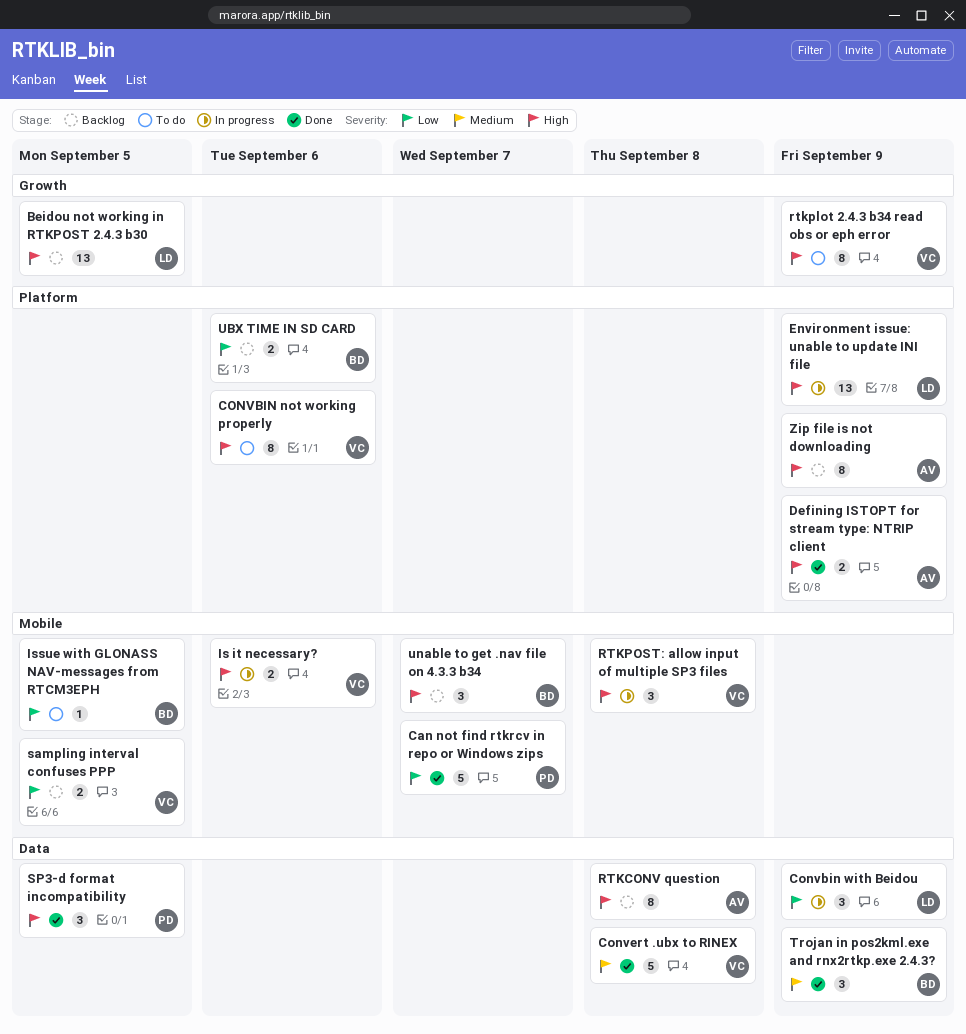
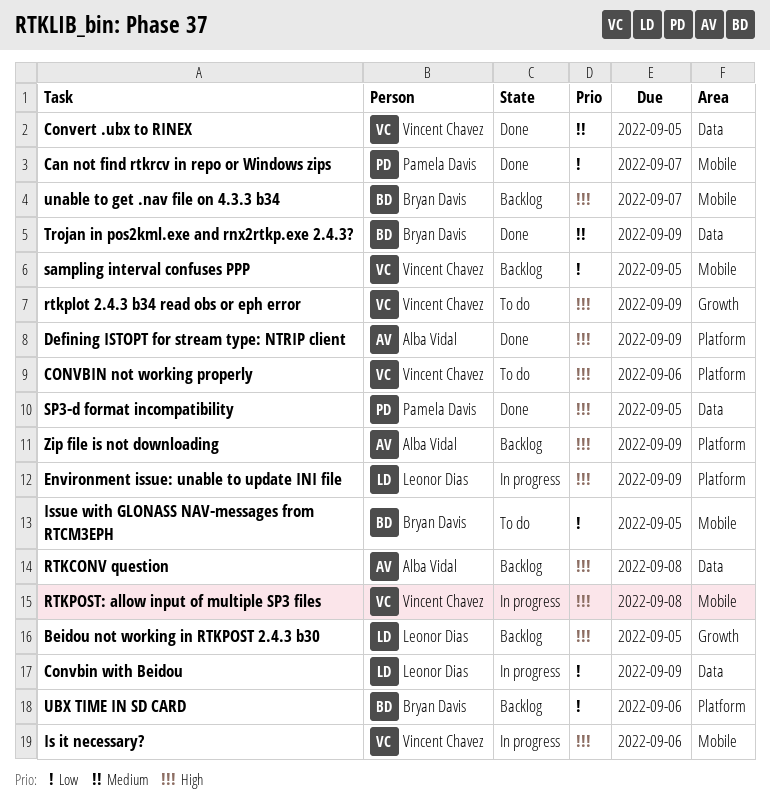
Convert .ubx to RINEX, due: Sep 8 -> Sep 5

